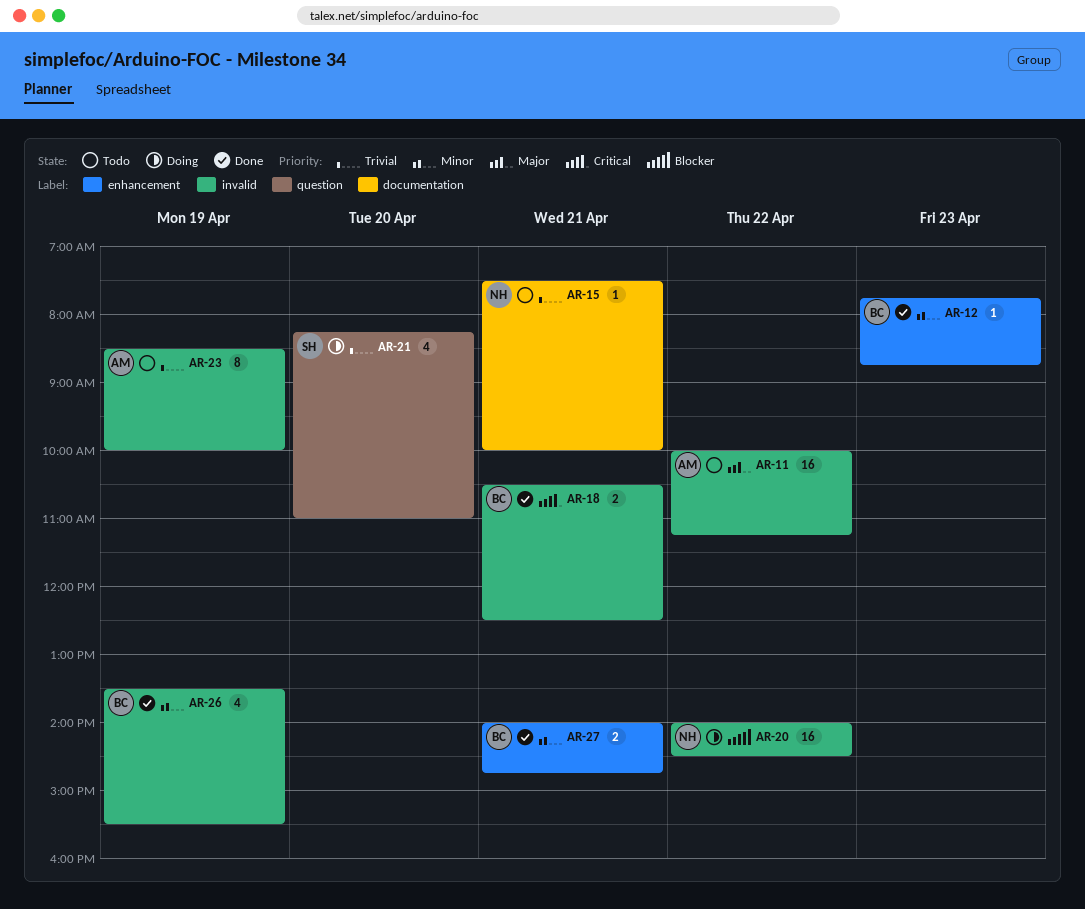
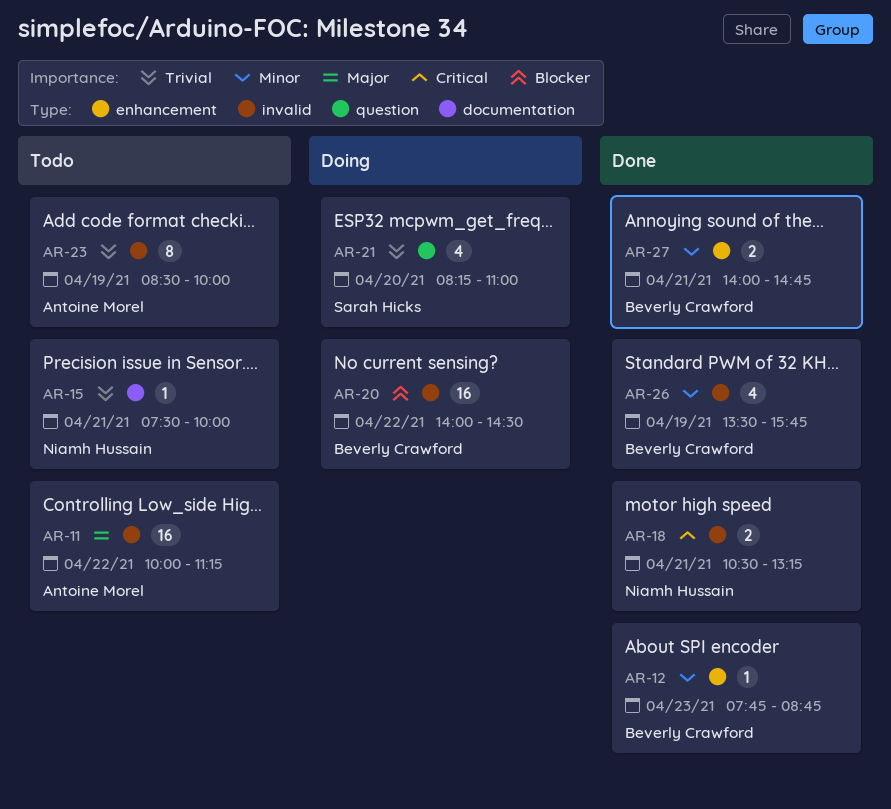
AR-18, owner: Beverly Crawford -> Niamh Hussain
AR-18, ends: 12:30 -> 13:15
AR-20, owner: Niamh Hussain -> Beverly Crawford
AR-26, ends: 15:30 -> 15:45

